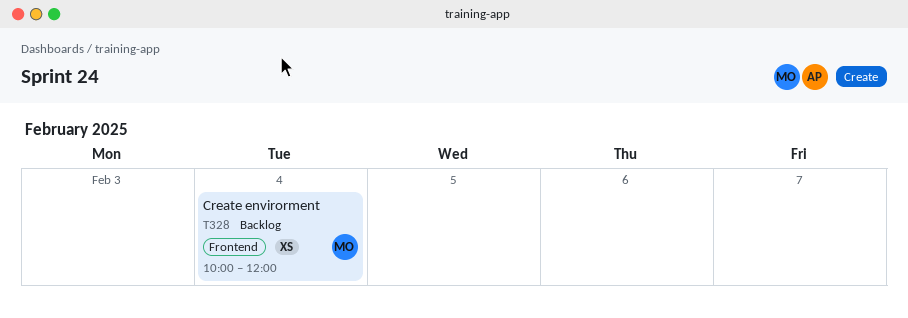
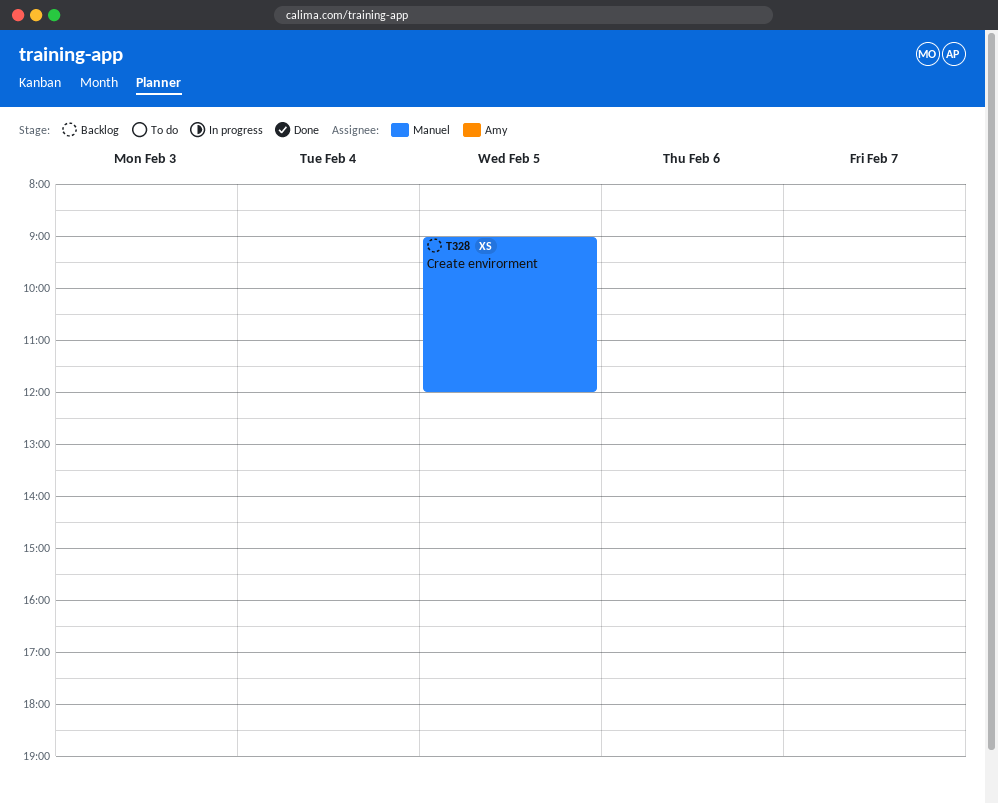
T328, day: Feb 4 -> Feb 5
T328, begins: 10:00 -> 09:00

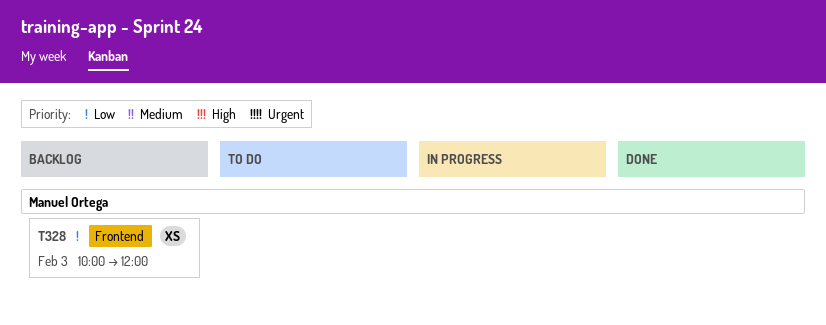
T328, day: Feb 5 -> Feb 3
T328, begins: 09:00 -> 10:00

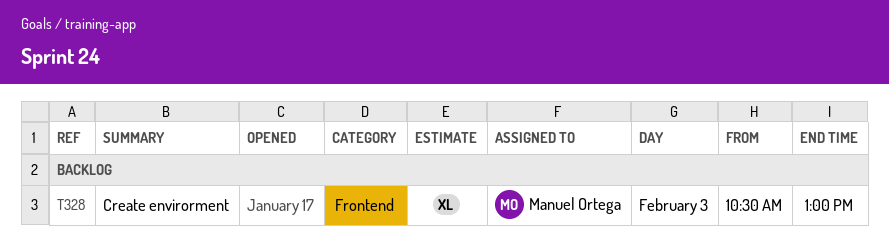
T328, estimate: XS -> XL
T328, begins: 10:00 -> 10:30
T328, ends: 12:00 -> 13:00

